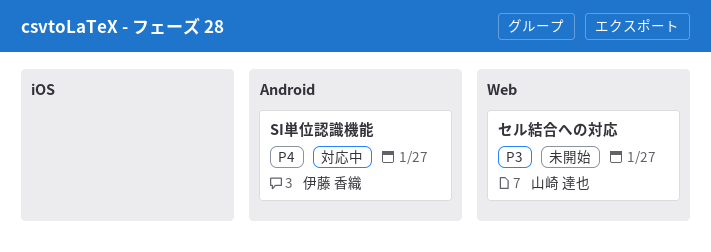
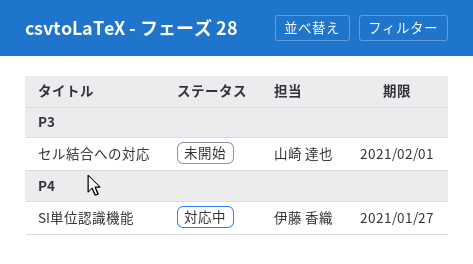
セル結合への対応, due: Jan 27 -> Feb 1

